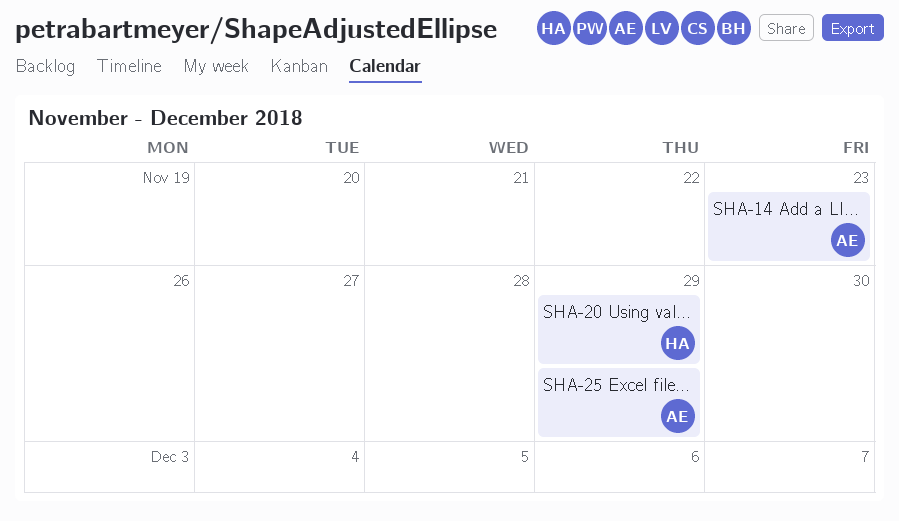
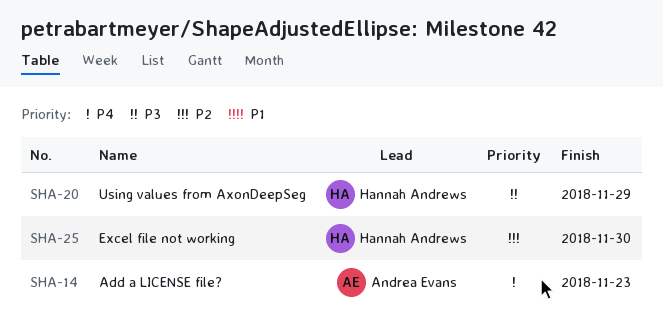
SHA-25, owner: Andrea Evans -> Hannah Andrews
SHA-25, due: Nov 29 -> Nov 30

